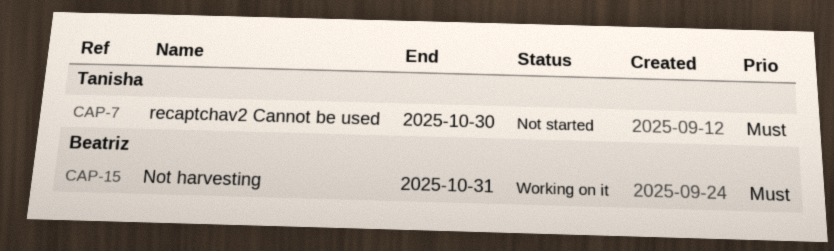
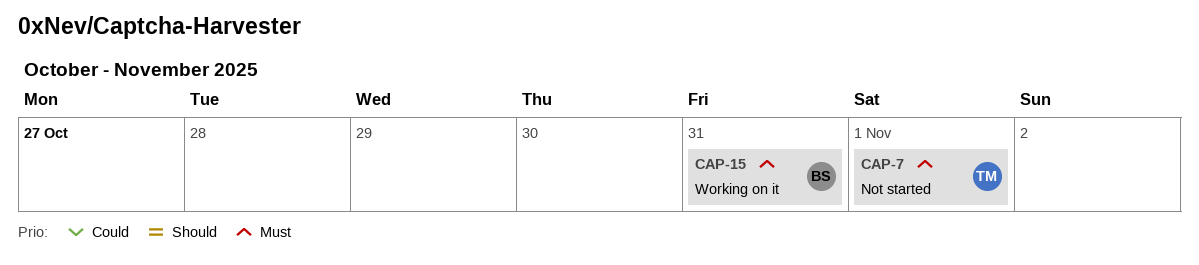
CAP-7, due: Oct 30 -> Nov 1

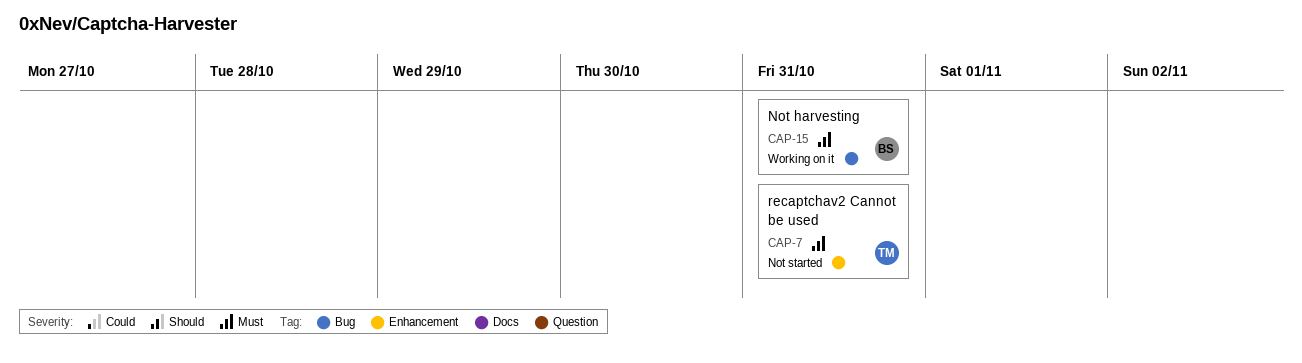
CAP-7, due: Nov 1 -> Oct 31

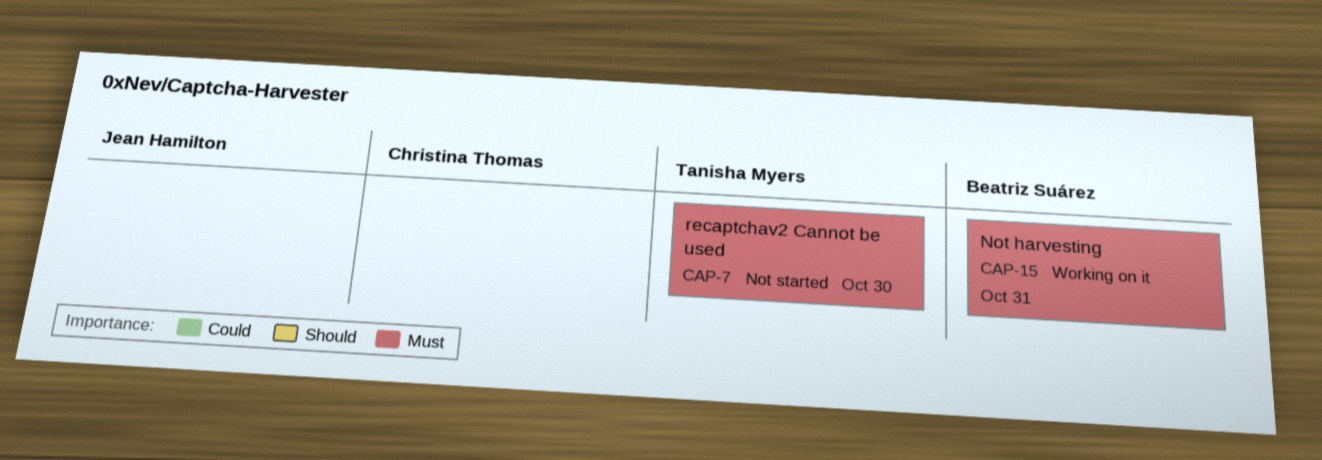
CAP-7, due: Oct 31 -> Oct 30

